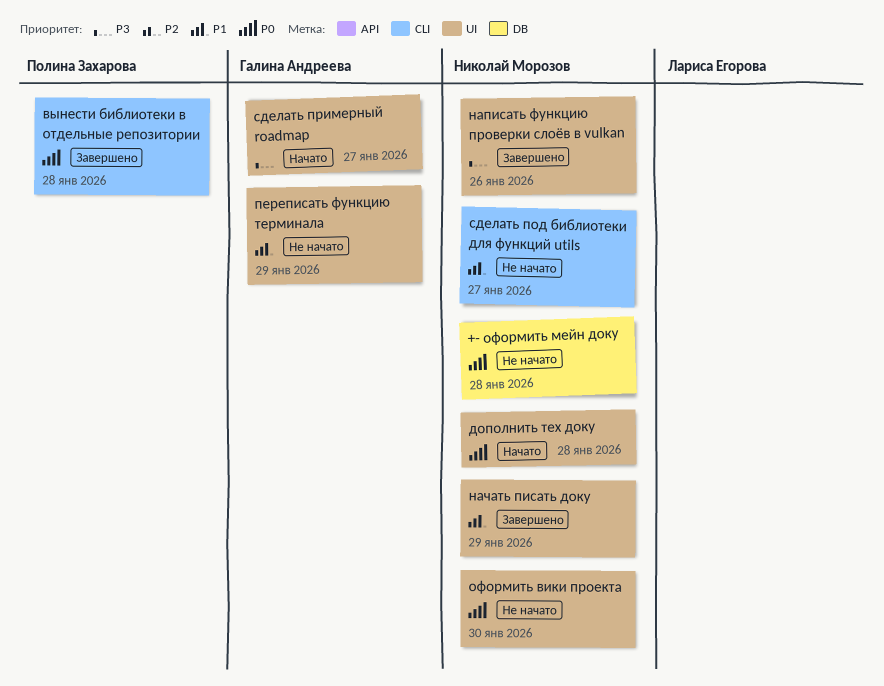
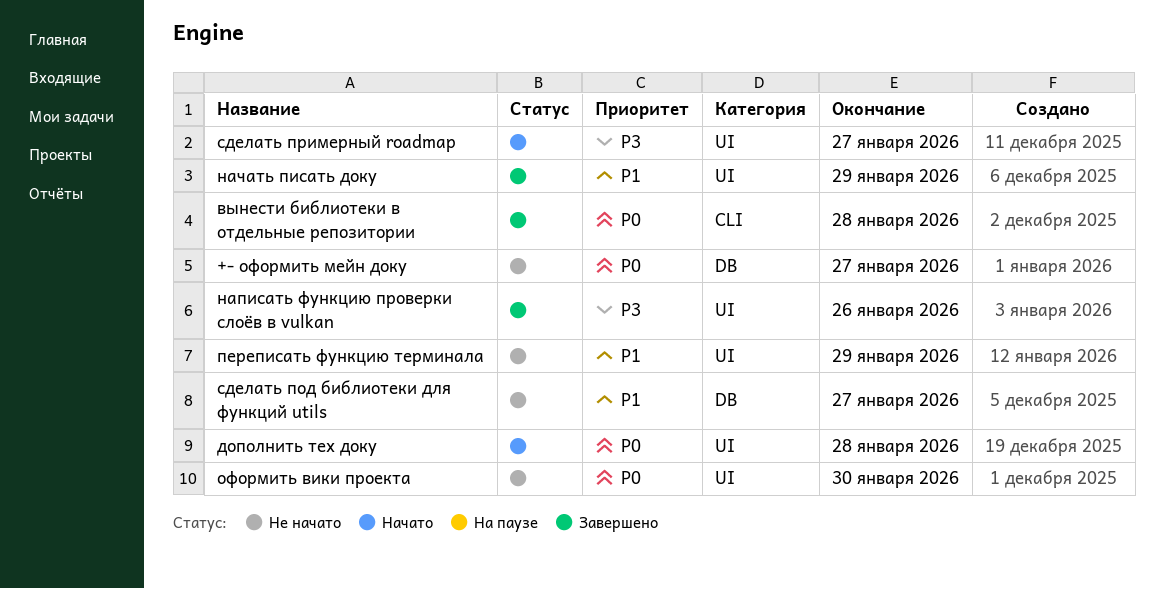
+- оформить мейн доку, due: Jan 28 -> Jan 27
сделать под библиотеки для функций utils, label: CLI -> DB

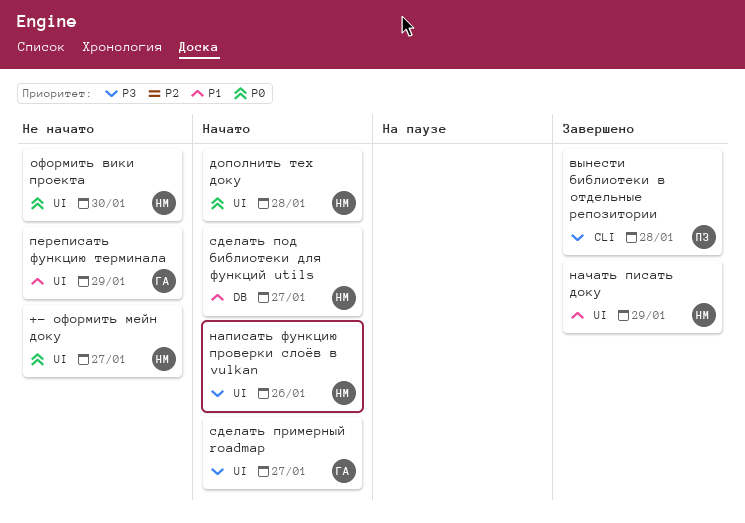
+- оформить мейн доку, label: DB -> UI
вынести библиотеки в отдельные репозитории, priority: P0 -> P3
написать функцию проверки слоёв в vulkan, status: Завершено -> Начато
сделать под библиотеки для функций utils, status: Не начато -> Начато

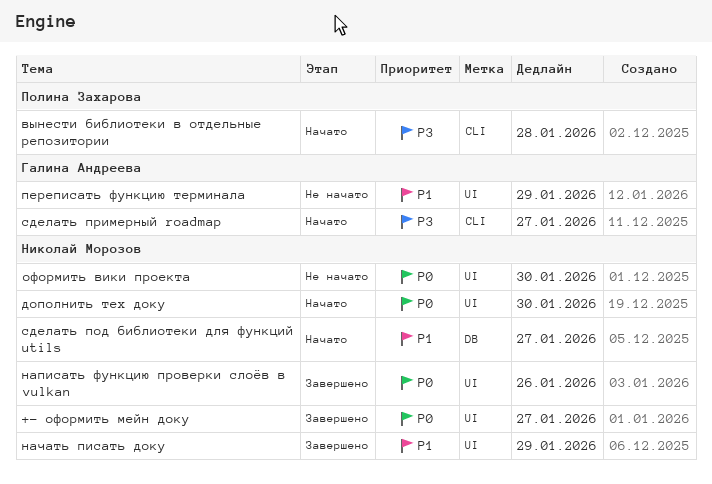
+- оформить мейн доку, status: Не начато -> Завершено
вынести библиотеки в отдельные репозитории, status: Завершено -> Начато
дополнить тех доку, due: Jan 28 -> Jan 30
написать функцию проверки слоёв в vulkan, status: Начато -> Завершено
написать функцию проверки слоёв в vulkan, priority: P3 -> P0
сделать примерный roadmap, label: UI -> CLI

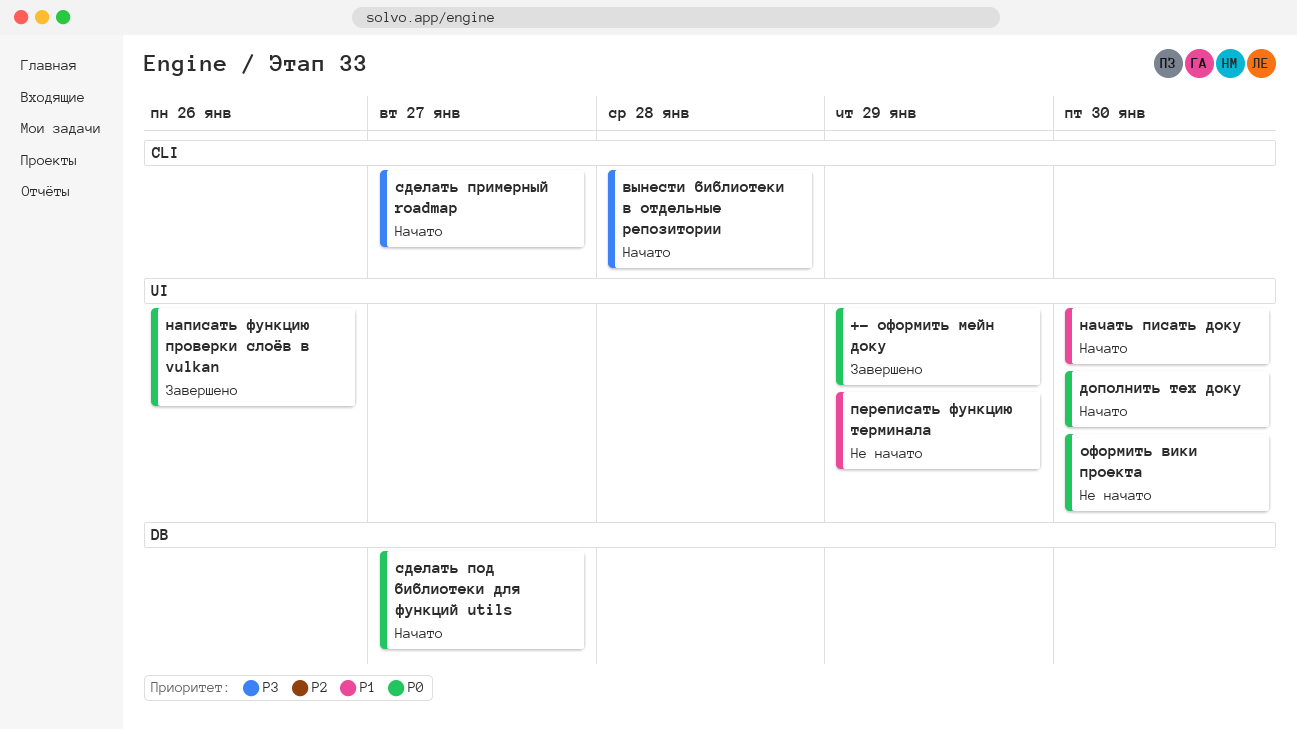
+- оформить мейн доку, due: Jan 27 -> Jan 29
начать писать доку, status: Завершено -> Начато
начать писать доку, due: Jan 29 -> Jan 30
сделать под библиотеки для функций utils, priority: P1 -> P0

